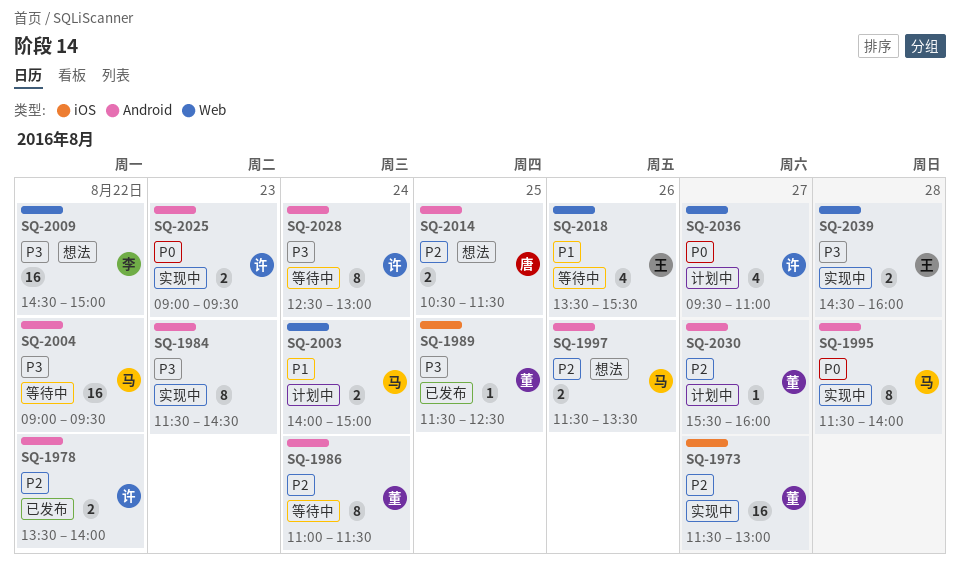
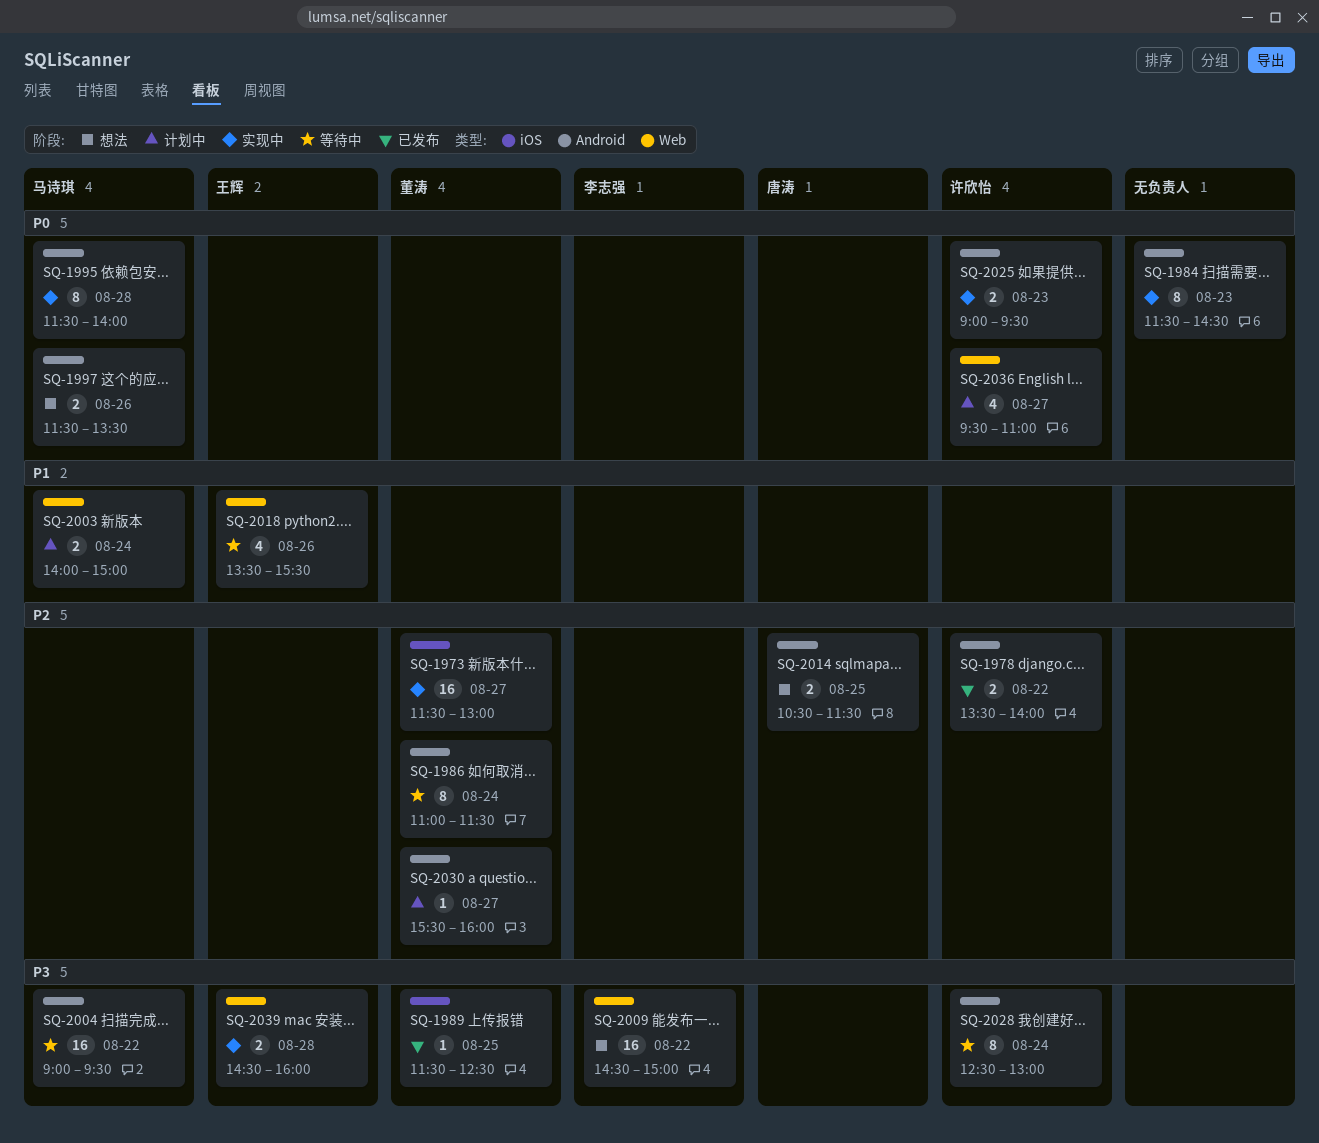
SQ-1984, priority: P3 -> P0
SQ-1997, priority: P2 -> P0

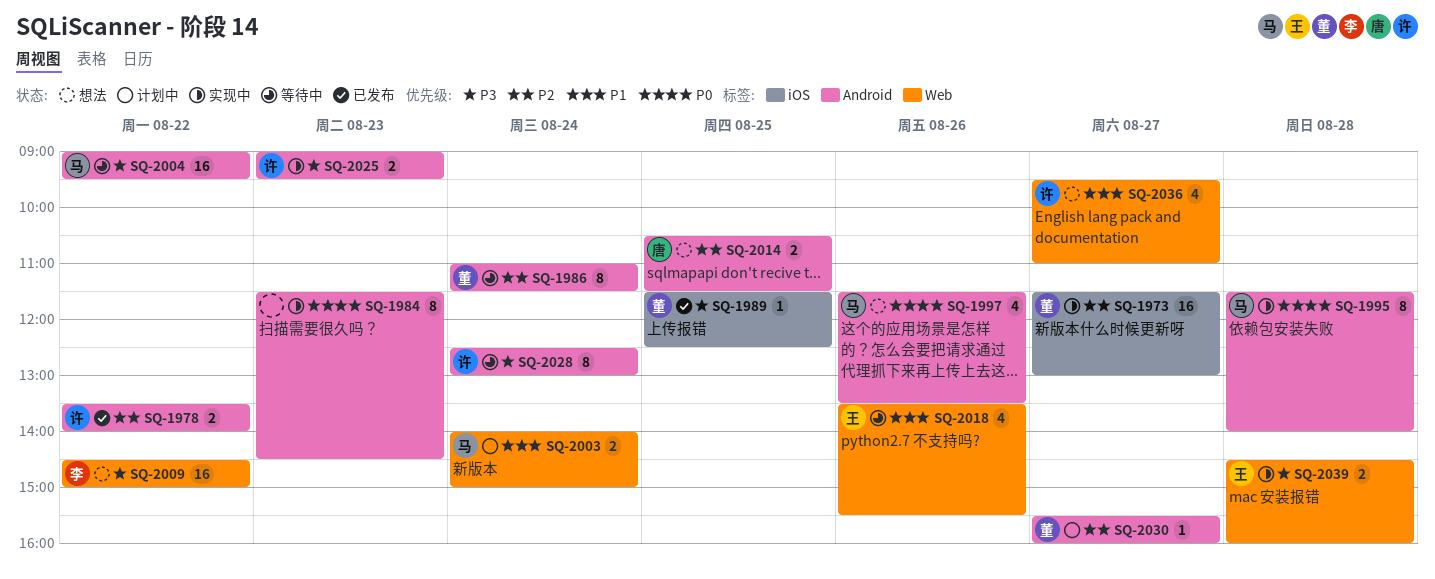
SQ-1997, estimate: 2 -> 4
SQ-2025, priority: P0 -> P3
SQ-2036, status: 计划中 -> 想法
SQ-2036, priority: P0 -> P1

